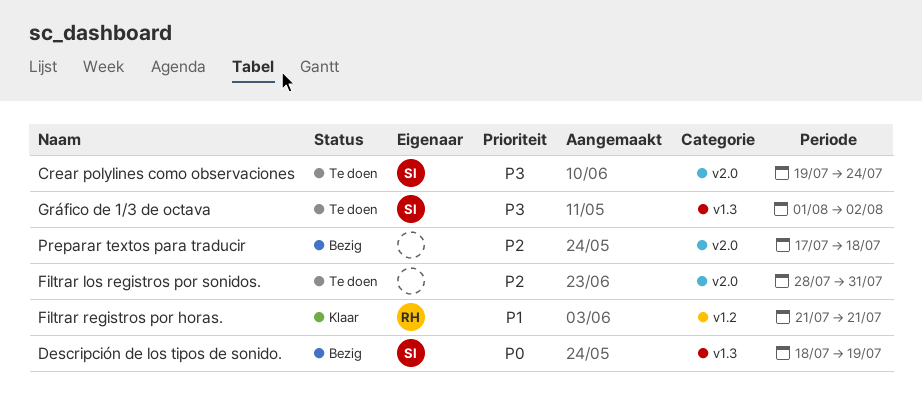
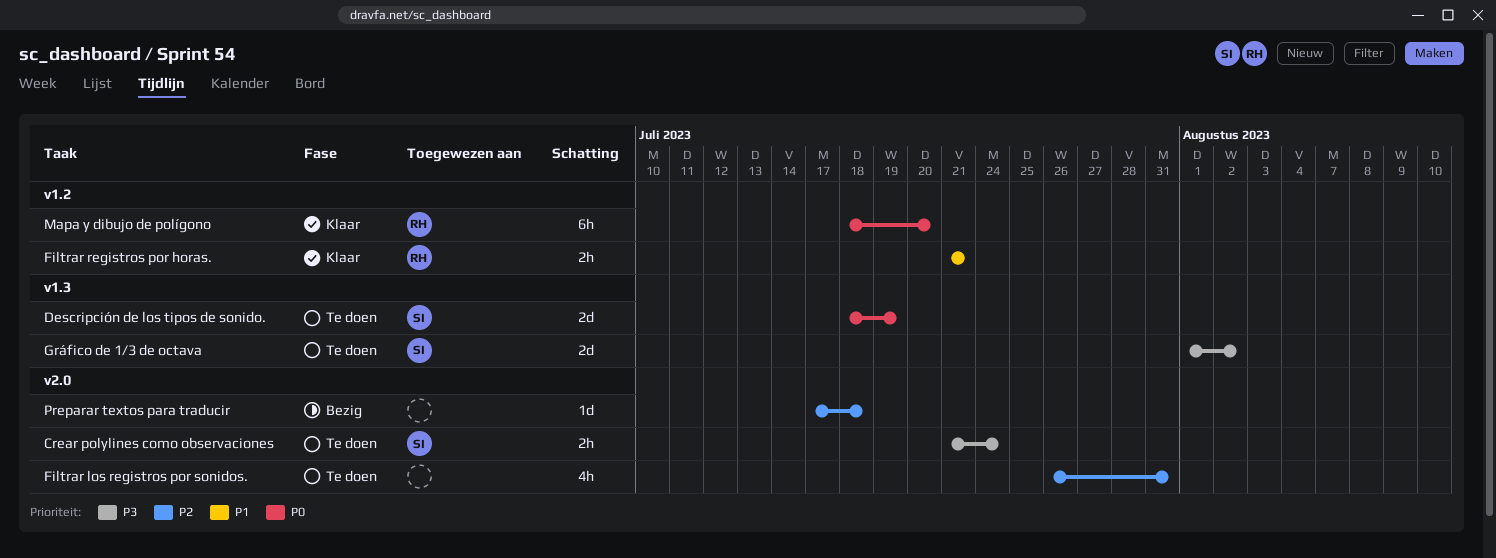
Crear polylines como observaciones, start: Jul 19 -> Jul 21
Descripción de los tipos de sonido., status: Bezig -> Te doen
Filtrar los registros por sonidos., start: Jul 28 -> Jul 26
Mapa y dibujo de polígono: none -> present

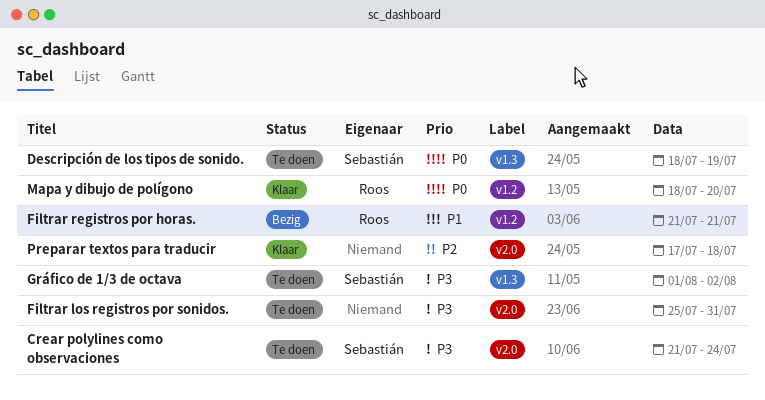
Filtrar los registros por sonidos., priority: P2 -> P3
Filtrar los registros por sonidos., start: Jul 26 -> Jul 25
Filtrar registros por horas., status: Klaar -> Bezig
Preparar textos para traducir, status: Bezig -> Klaar

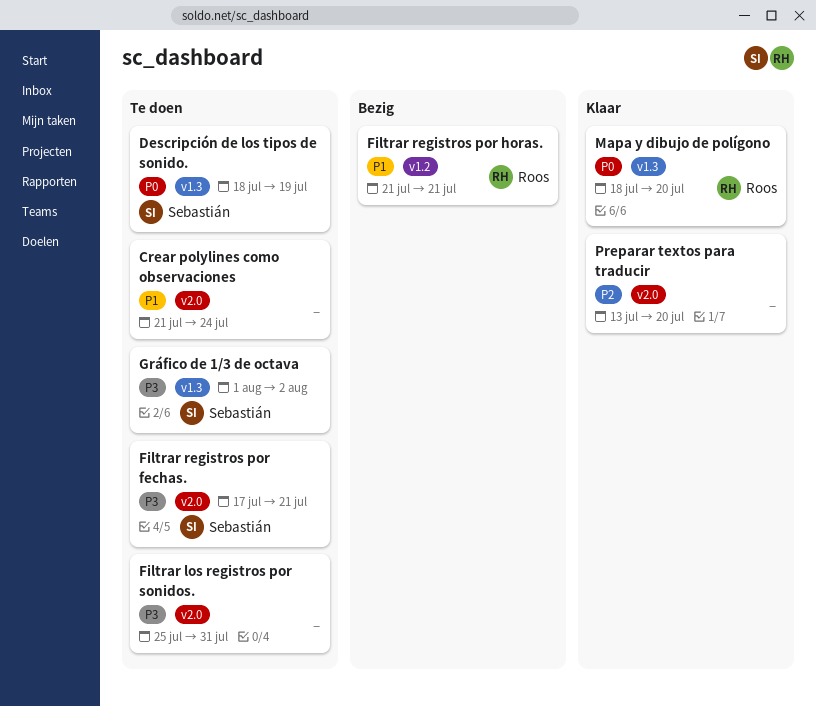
Crear polylines como observaciones, owner: Sebastián -> none
Crear polylines como observaciones, priority: P3 -> P1
Filtrar registros por fechas.: none -> present
Mapa y dibujo de polígono, label: v1.2 -> v1.3
Preparar textos para traducir, start: Jul 17 -> Jul 13
Preparar textos para traducir, due: Jul 18 -> Jul 20

